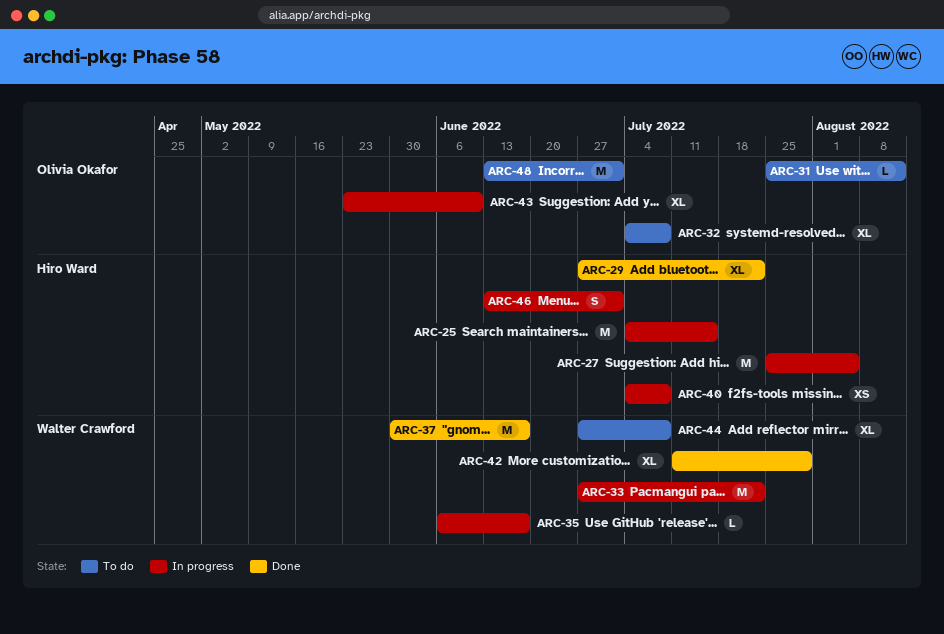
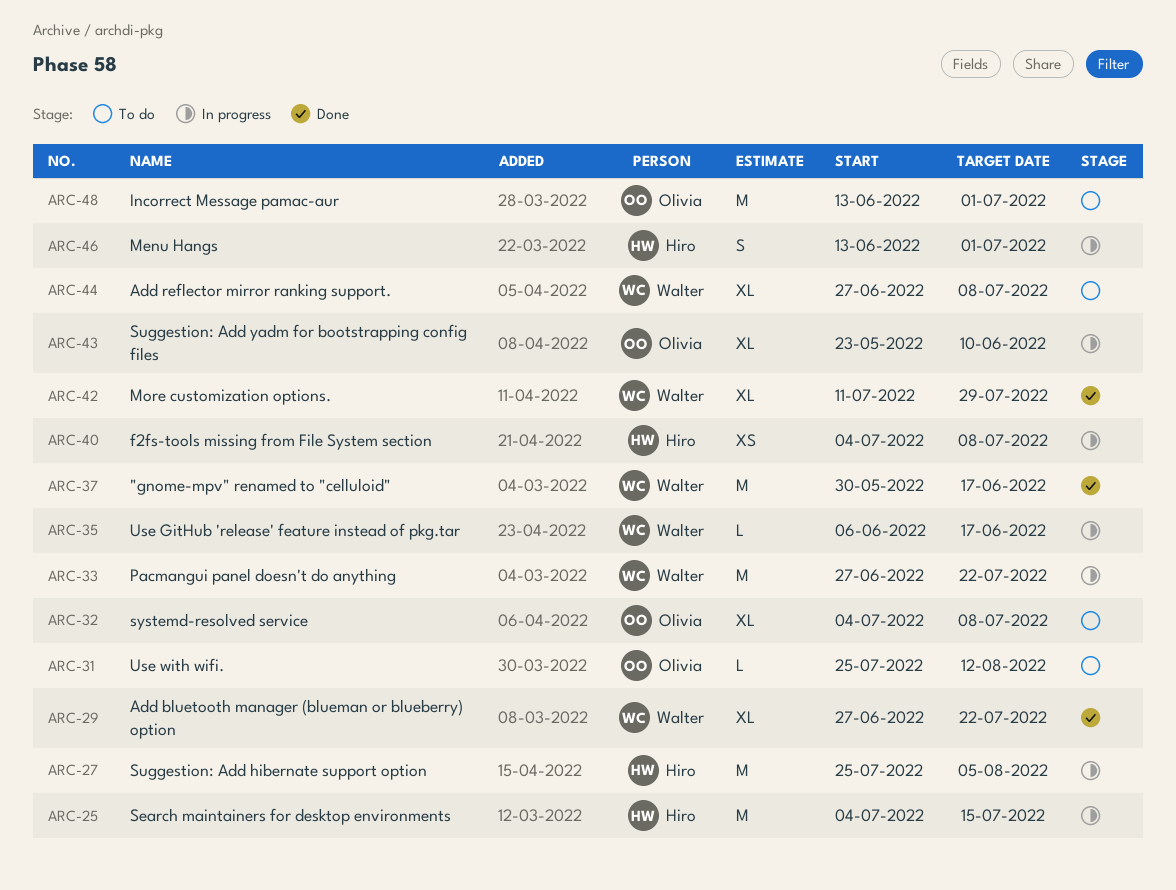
ARC-29, owner: Hiro Ward -> Walter Crawford

